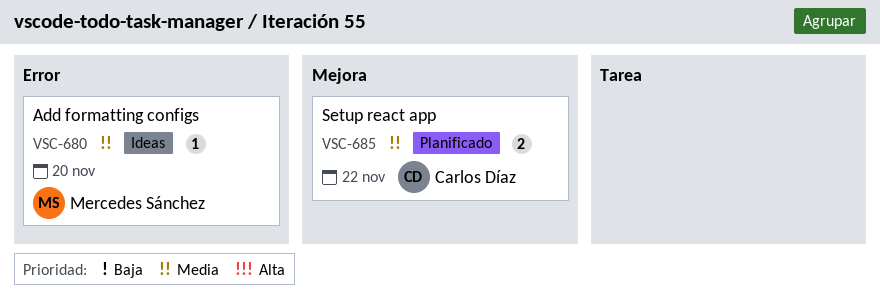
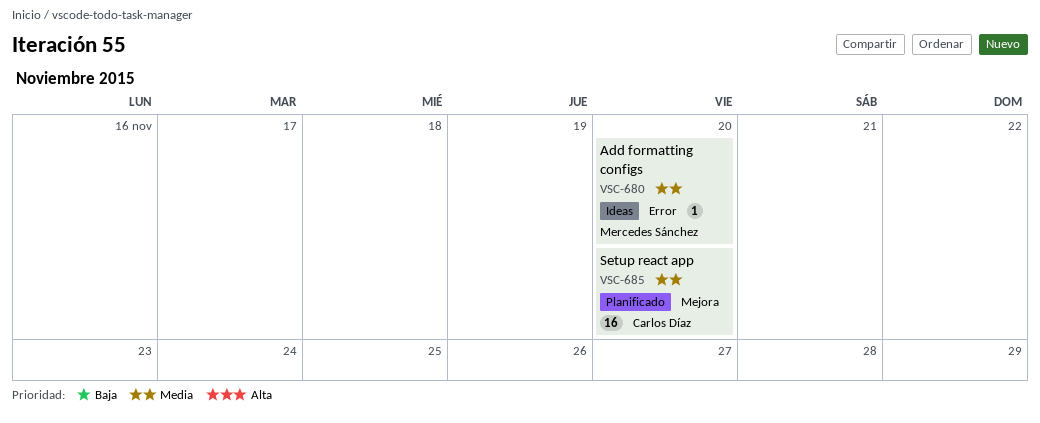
VSC-685, estimate: 2 -> 16
VSC-685, due: Nov 22 -> Nov 20

